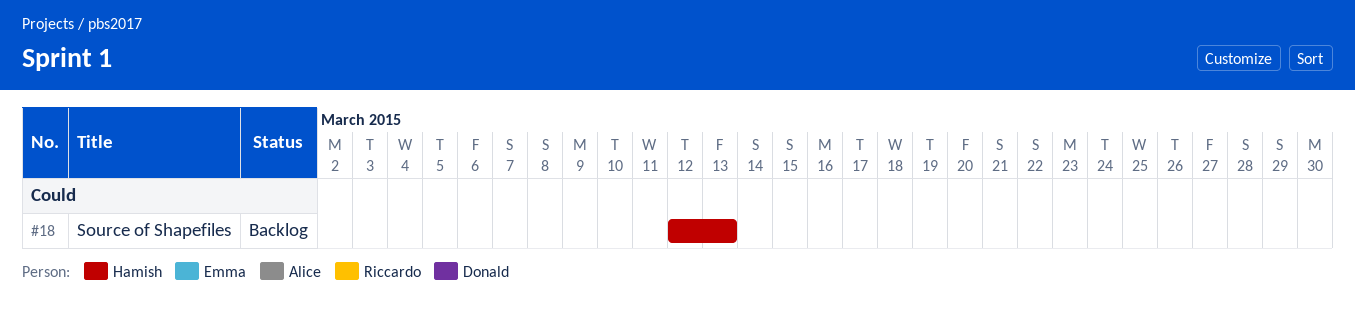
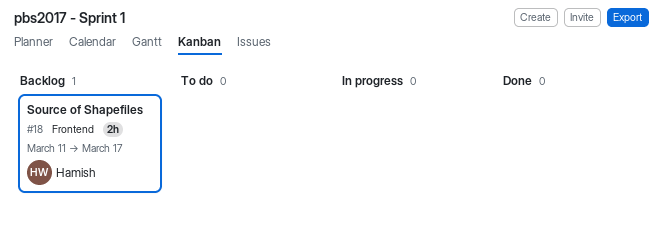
#18, start: Mar 12 -> Mar 11
#18, due: Mar 13 -> Mar 17

